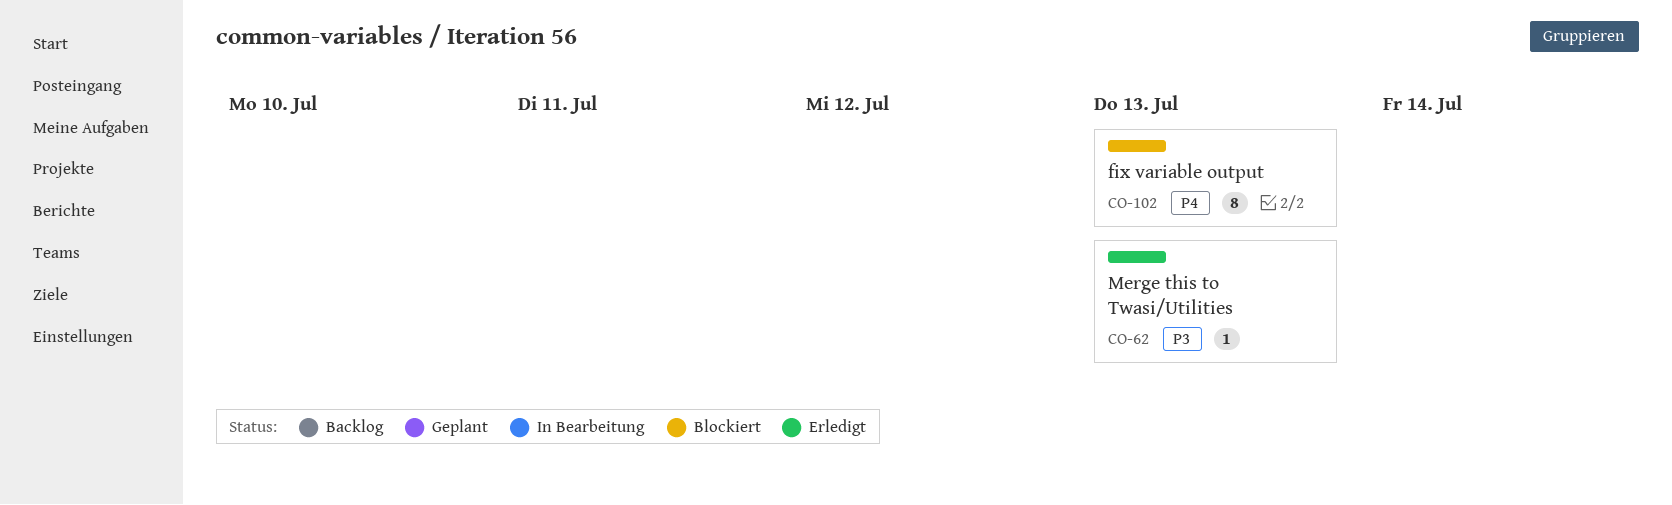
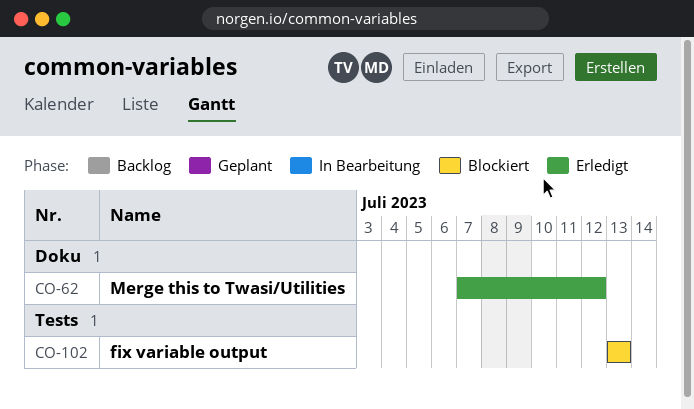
CO-62, due: Jul 13 -> Jul 12

